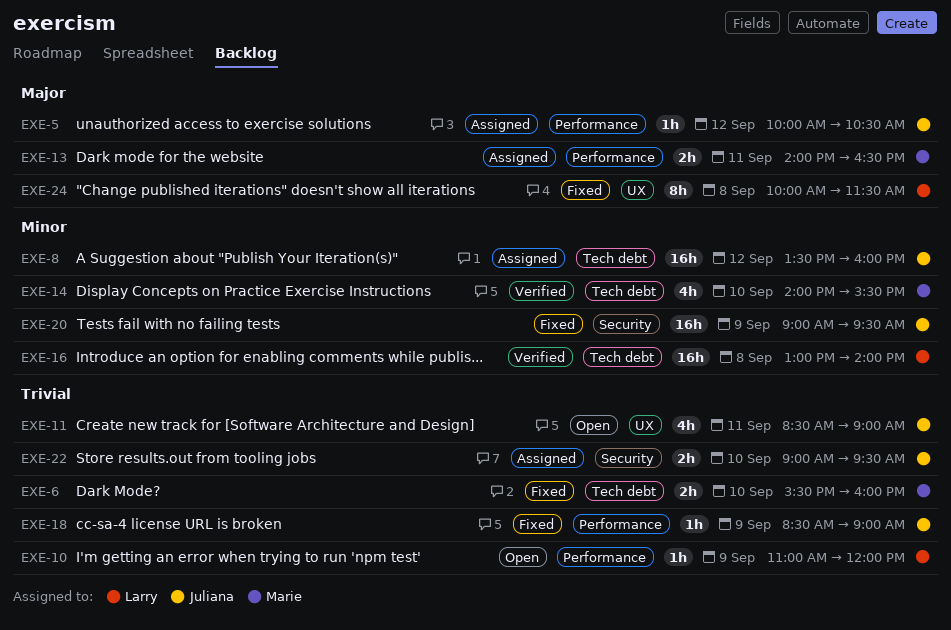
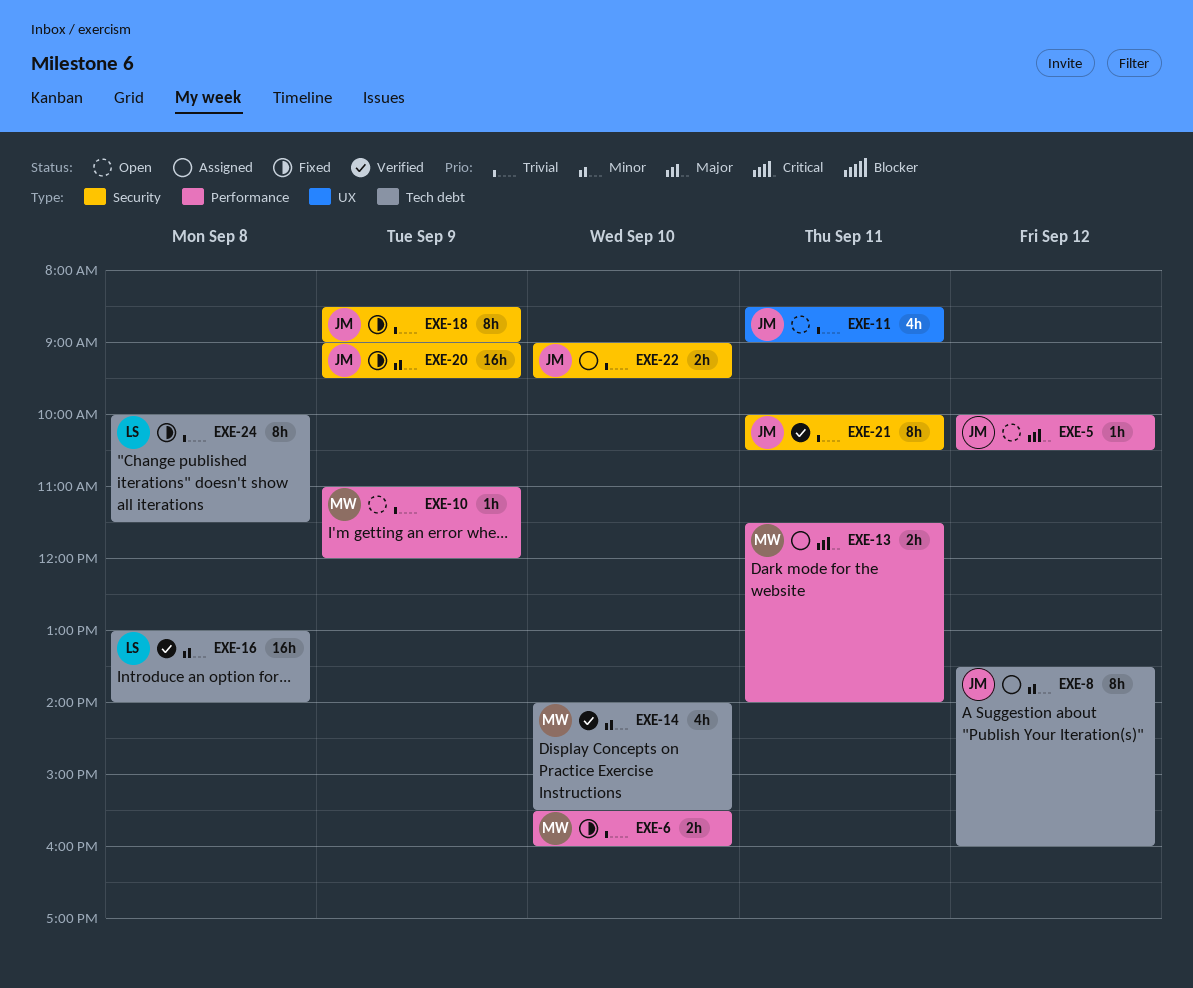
EXE-5, status: Assigned -> Open
EXE-6, label: Tech debt -> Performance
EXE-8, estimate: 16h -> 8h
EXE-10, owner: Larry -> Marie
EXE-13, begins: 14:00 -> 11:30
EXE-13, ends: 16:30 -> 14:00
EXE-18, label: Performance -> Security
EXE-18, estimate: 1h -> 8h
EXE-21: none -> present
EXE-24, priority: Major -> Trivial
EXE-24, label: UX -> Tech debt

